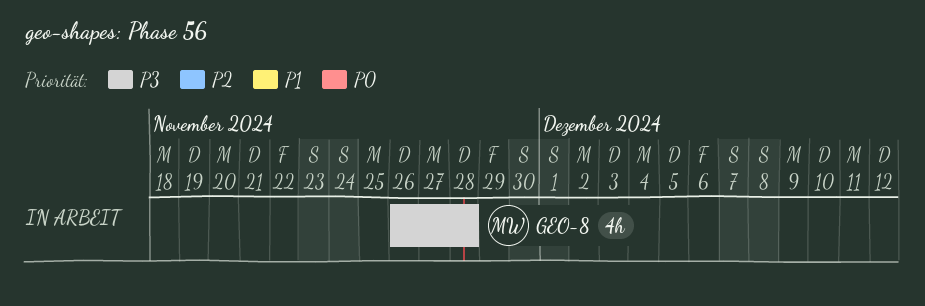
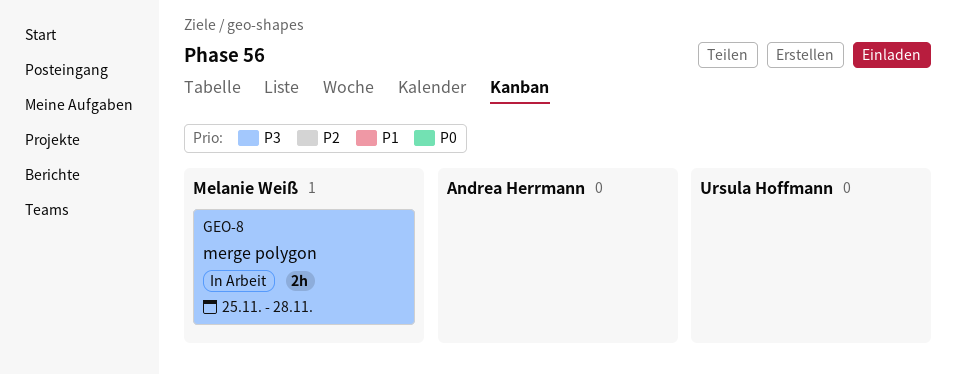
GEO-8, estimate: 4h -> 2h
GEO-8, start: Nov 26 -> Nov 25

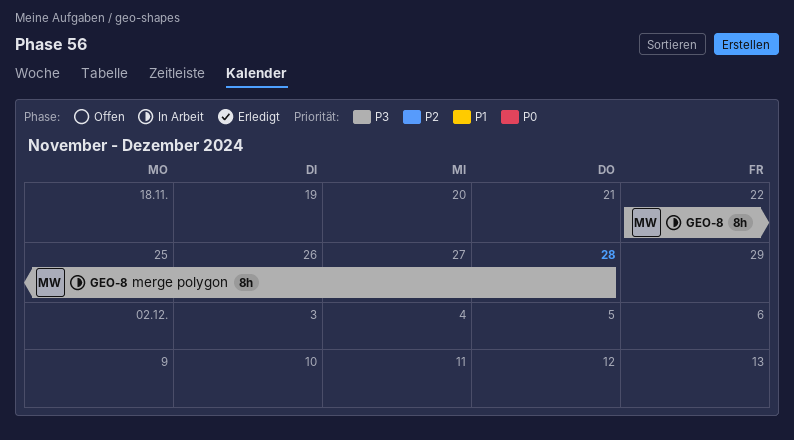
GEO-8, estimate: 2h -> 8h
GEO-8, start: Nov 25 -> Nov 22

